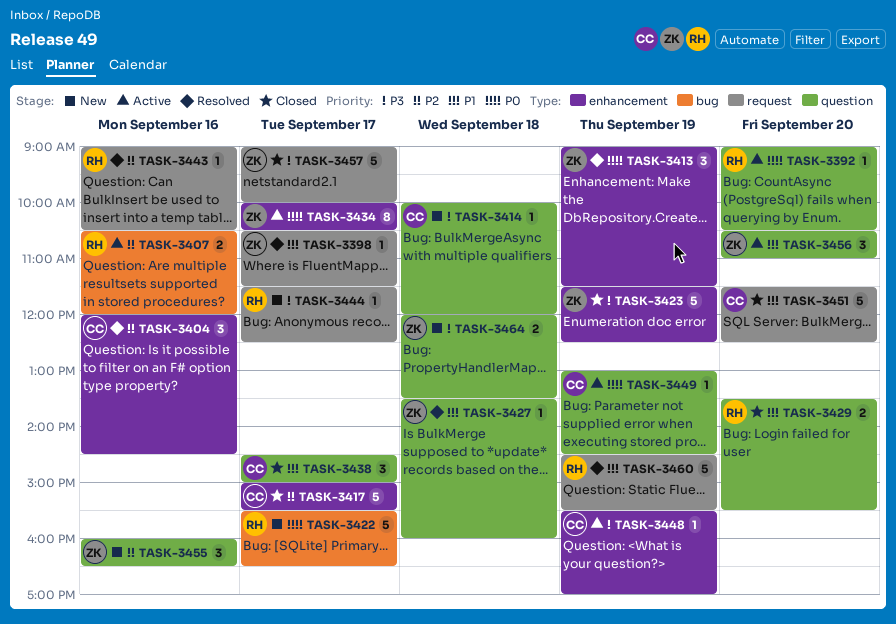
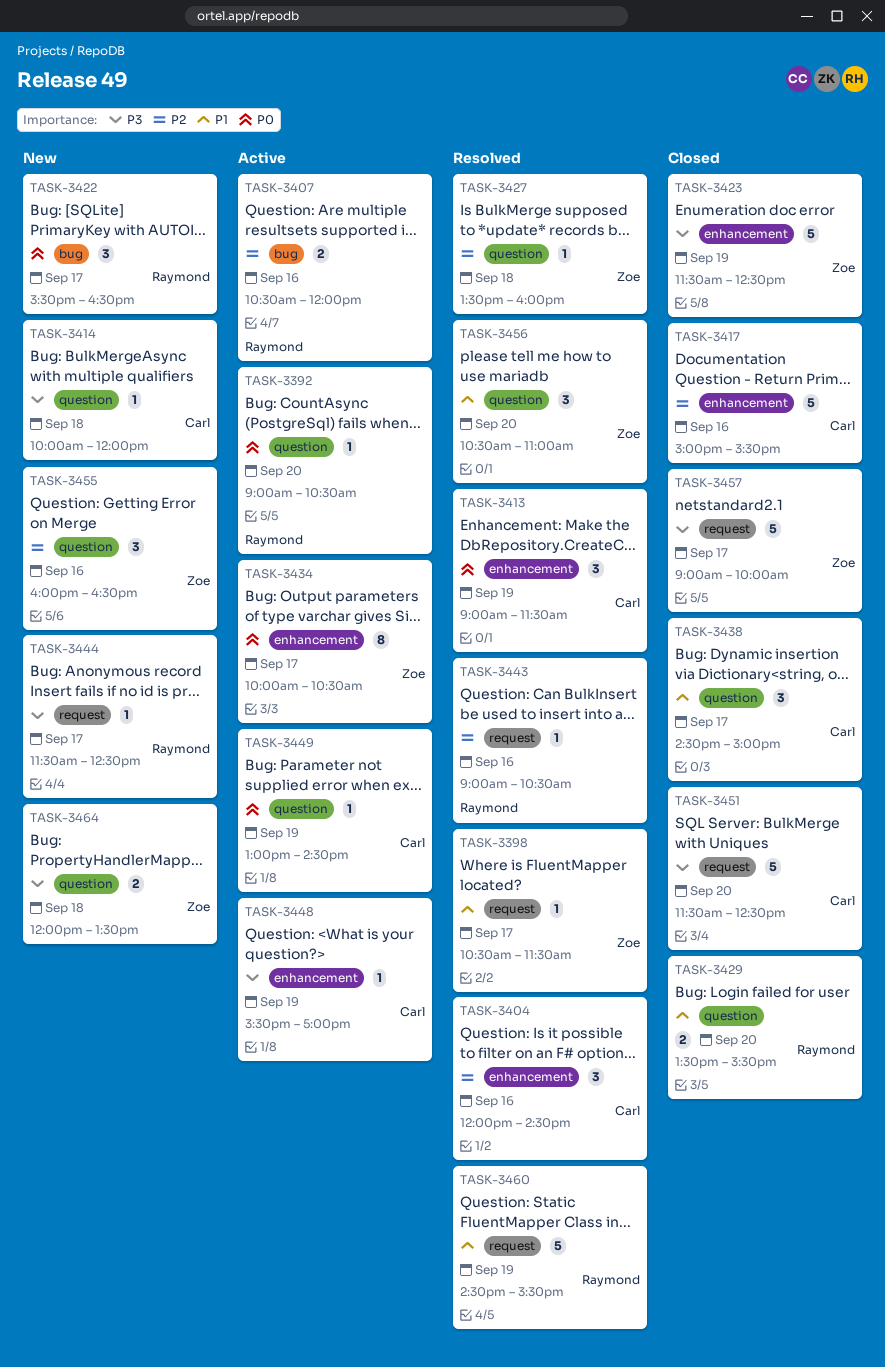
TASK-3413, owner: Zoe -> Carl
TASK-3417, day: Sep 17 -> Sep 16
TASK-3422, estimate: 5 -> 3
TASK-3427, priority: P1 -> P2
TASK-3451, priority: P1 -> P3
TASK-3456, status: Active -> Resolved

